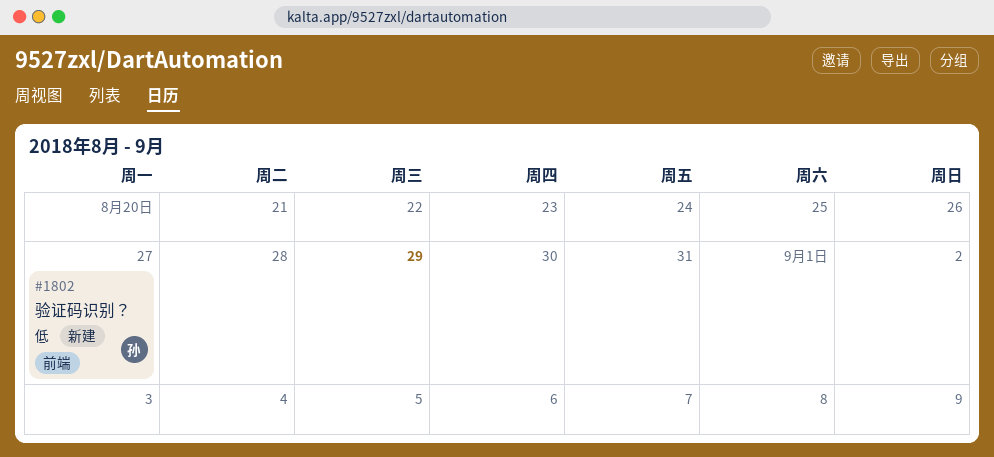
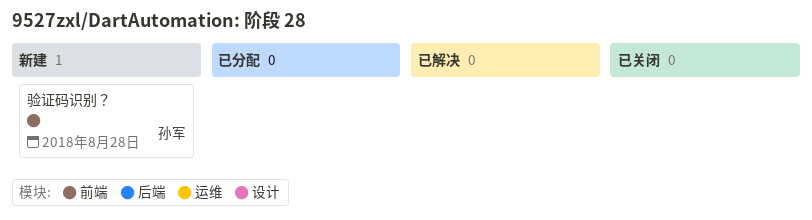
验证码识别？, due: Aug 27 -> Aug 28

